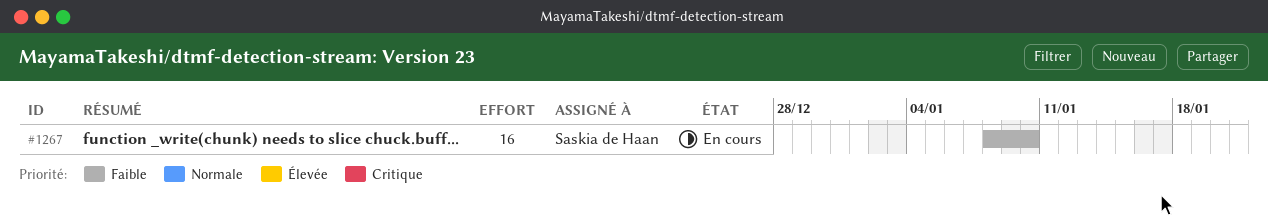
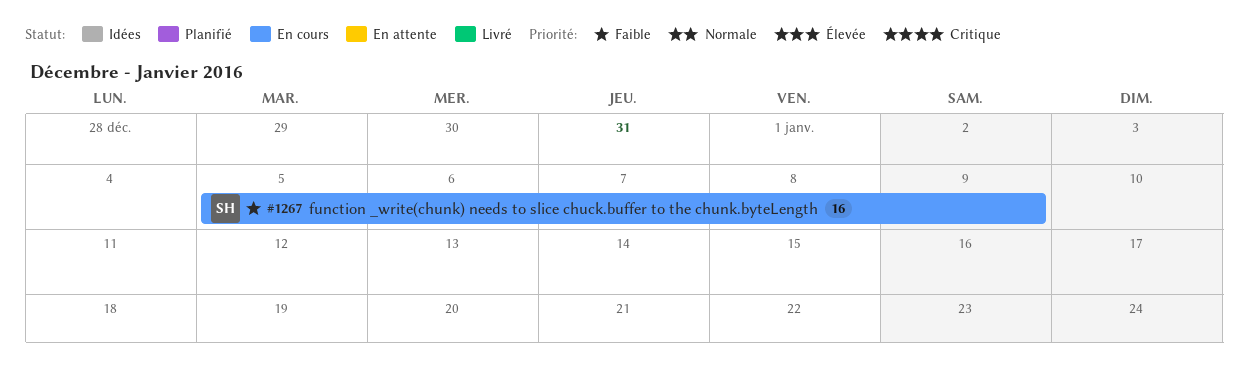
#1267, start: Jan 8 -> Jan 5
#1267, due: Jan 10 -> Jan 9

